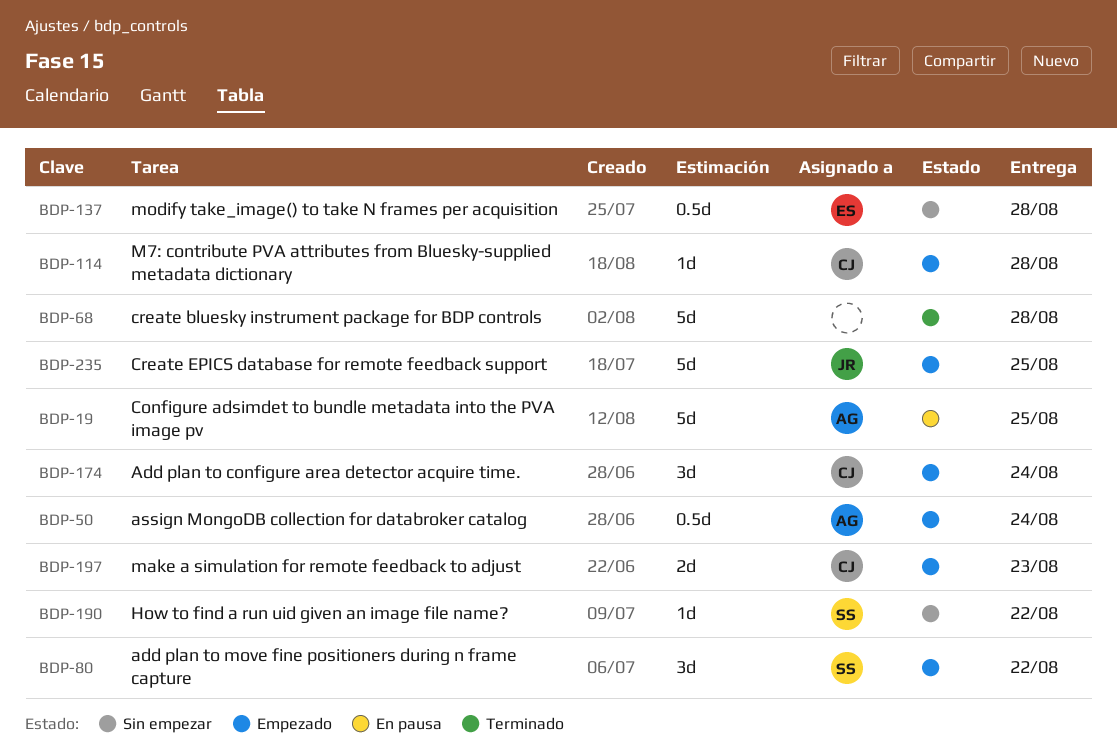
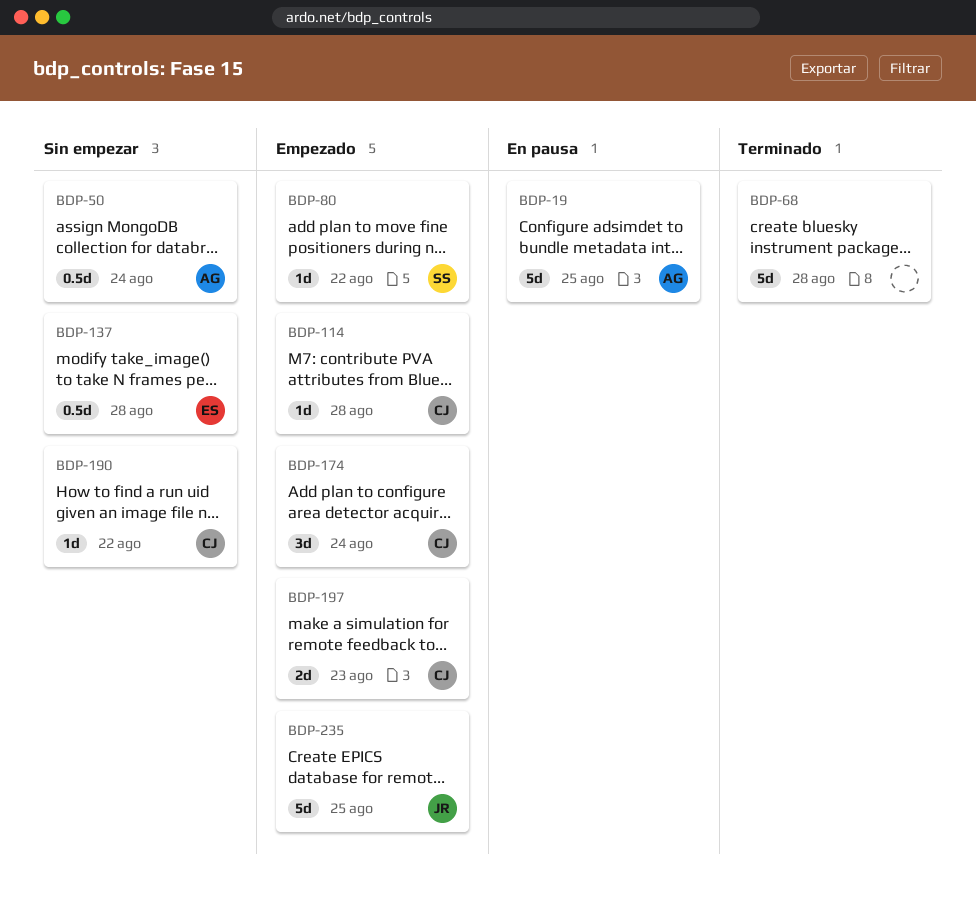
BDP-50, status: Empezado -> Sin empezar
BDP-80, estimate: 3d -> 1d
BDP-190, owner: SS -> CJ

